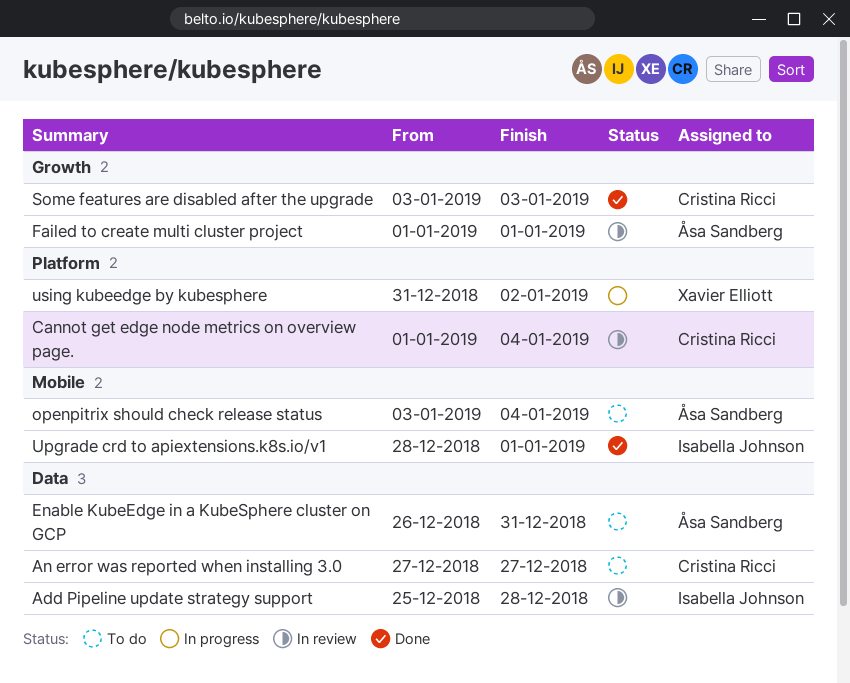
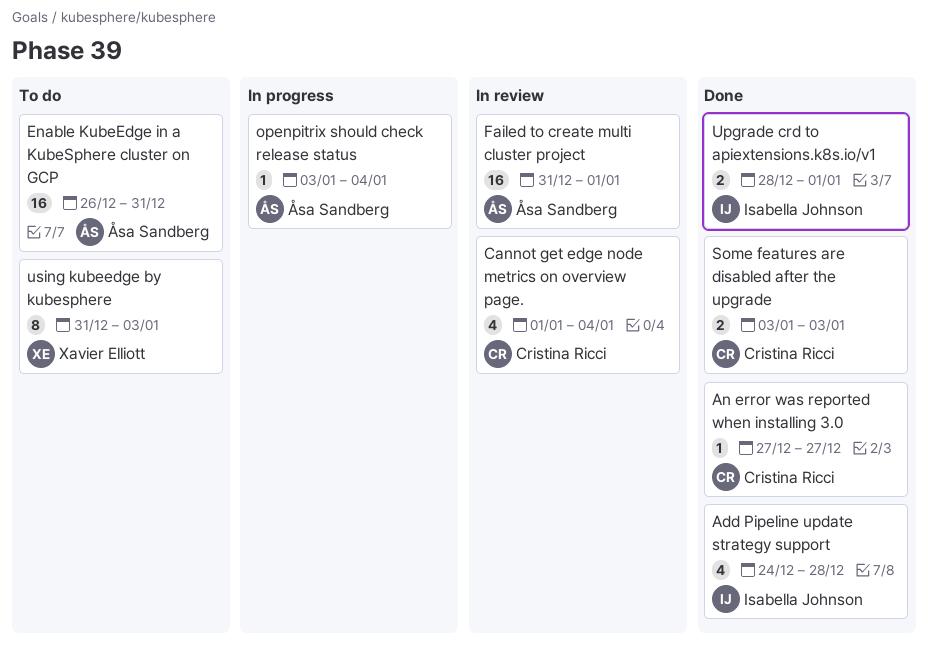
Add Pipeline update strategy support, status: In review -> Done
Add Pipeline update strategy support, start: Dec 25 -> Dec 24
An error was reported when installing 3.0, status: To do -> Done
Failed to create multi cluster project, start: Jan 1 -> Dec 31
openpitrix should check release status, status: To do -> In progress
using kubeedge by kubesphere, status: In progress -> To do
using kubeedge by kubesphere, due: Jan 2 -> Jan 3

